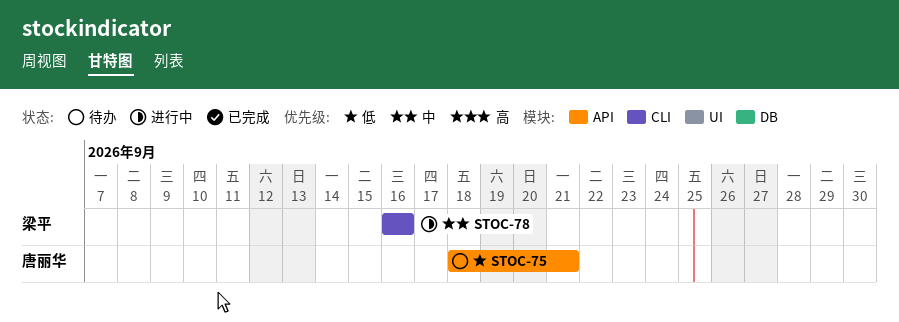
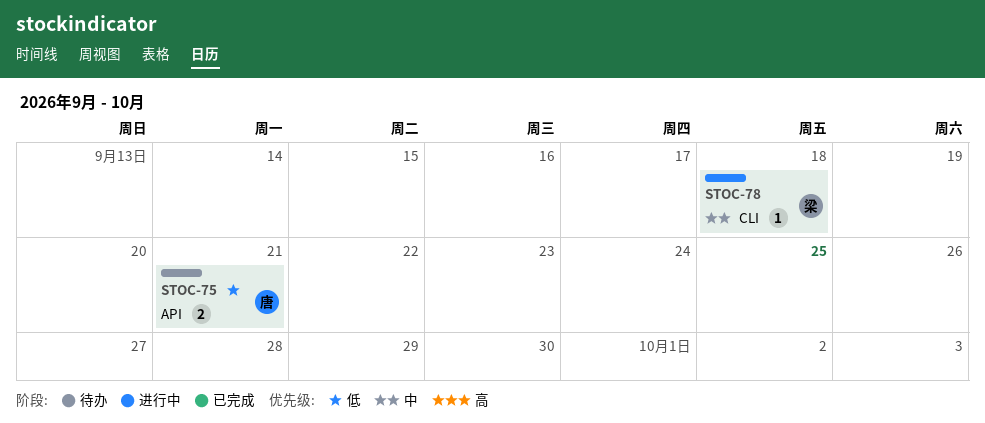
STOC-78, due: Sep 16 -> Sep 18

